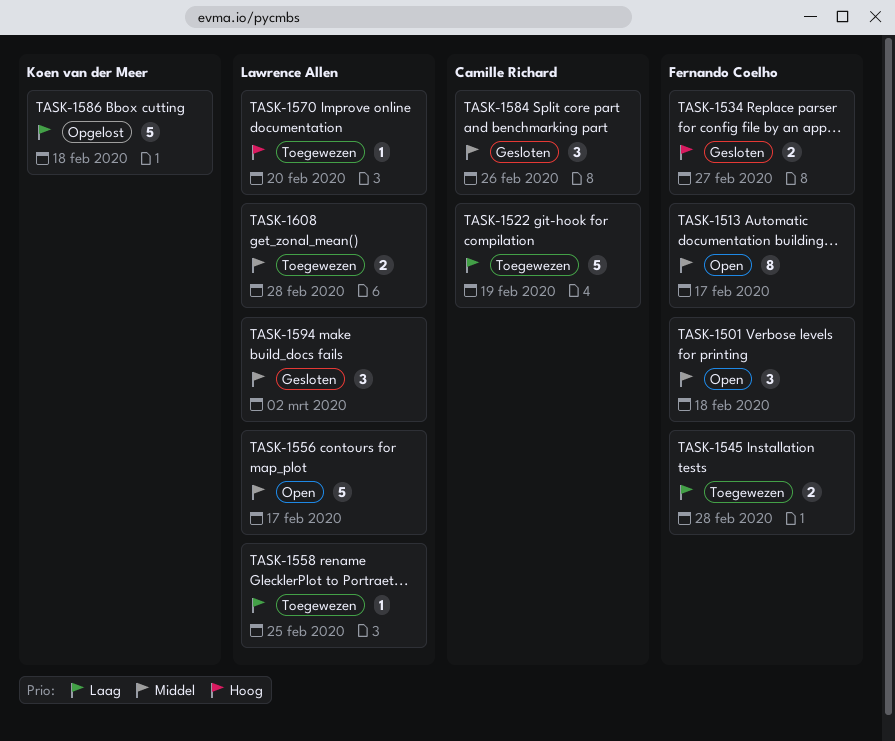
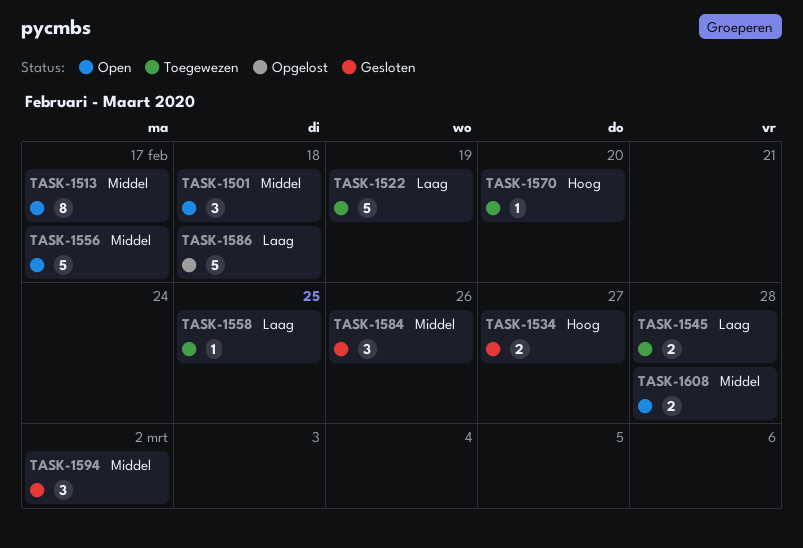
TASK-1608, status: Toegewezen -> Open

